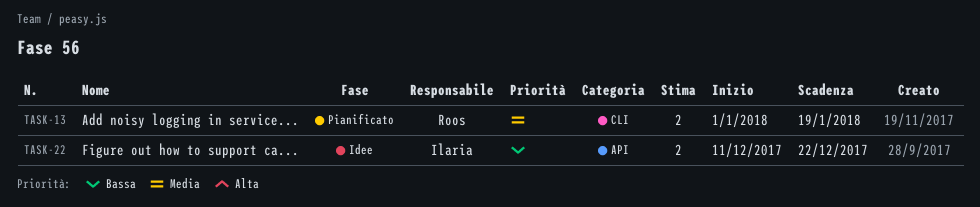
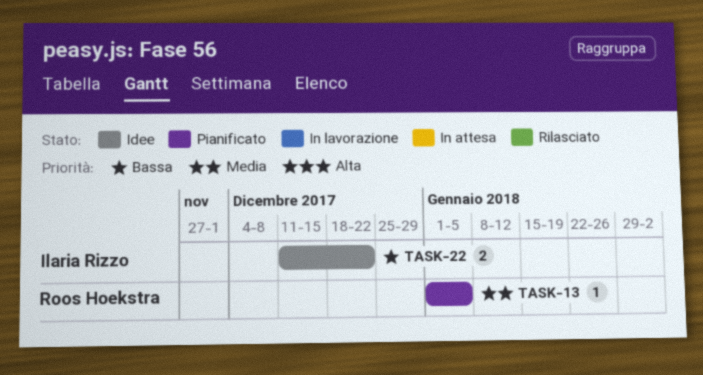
TASK-13, estimate: 2 -> 1
TASK-13, due: Jan 19 -> Jan 5

